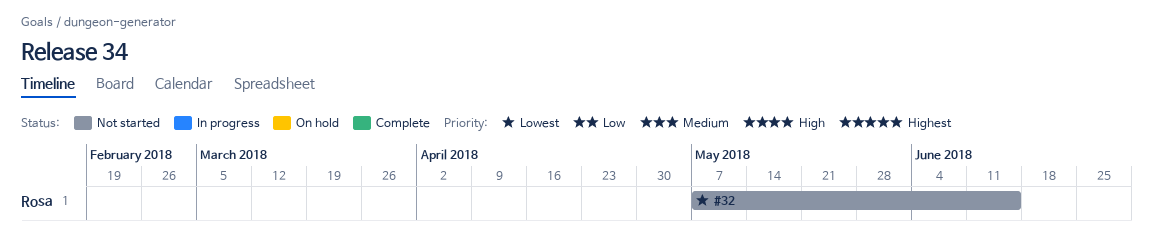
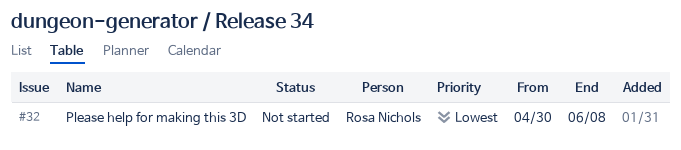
#32, start: May 7 -> Apr 30
#32, due: Jun 15 -> Jun 8

